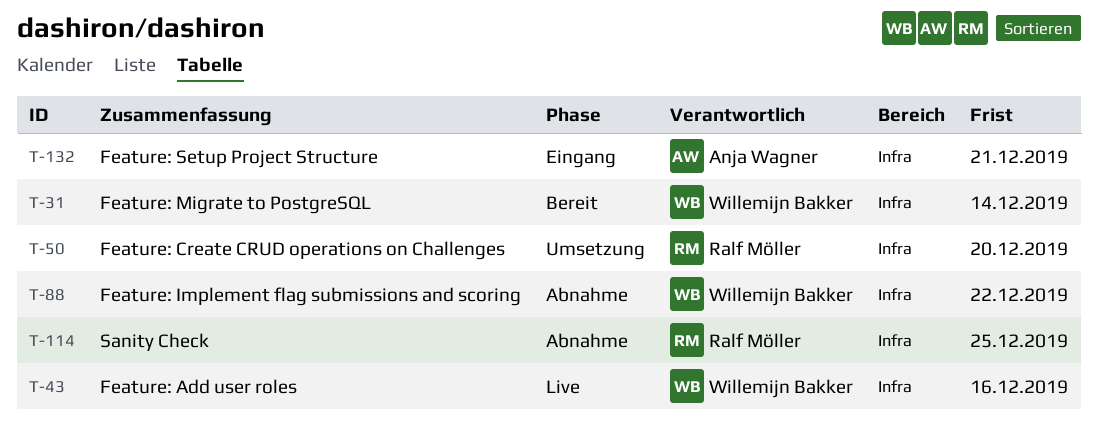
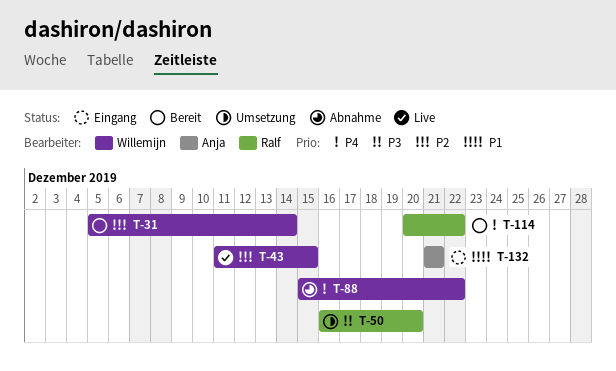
T-43, due: Dec 16 -> Dec 15
T-114, status: Abnahme -> Bereit
T-114, due: Dec 25 -> Dec 22

